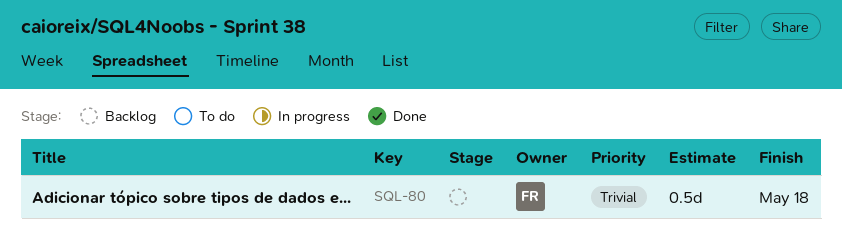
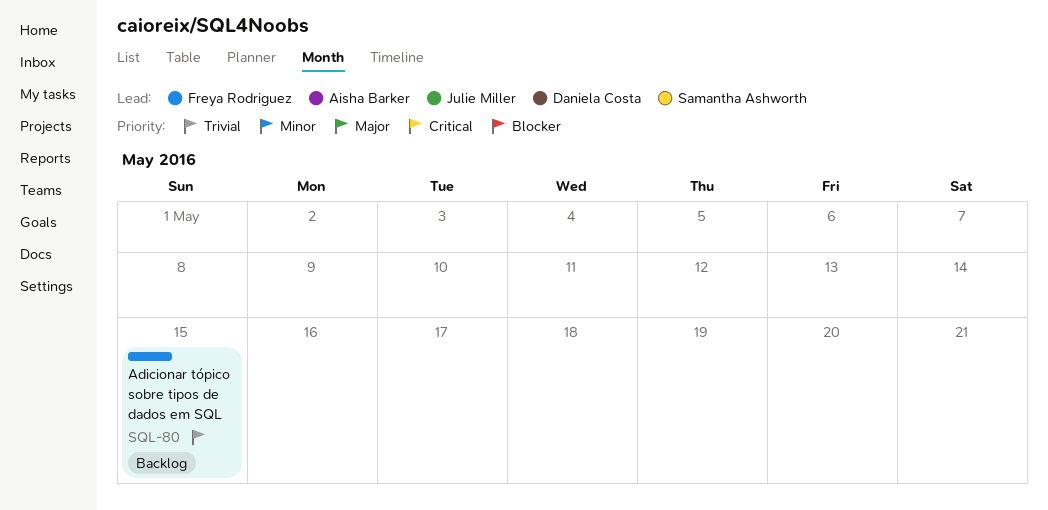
SQL-80, due: May 18 -> May 15

